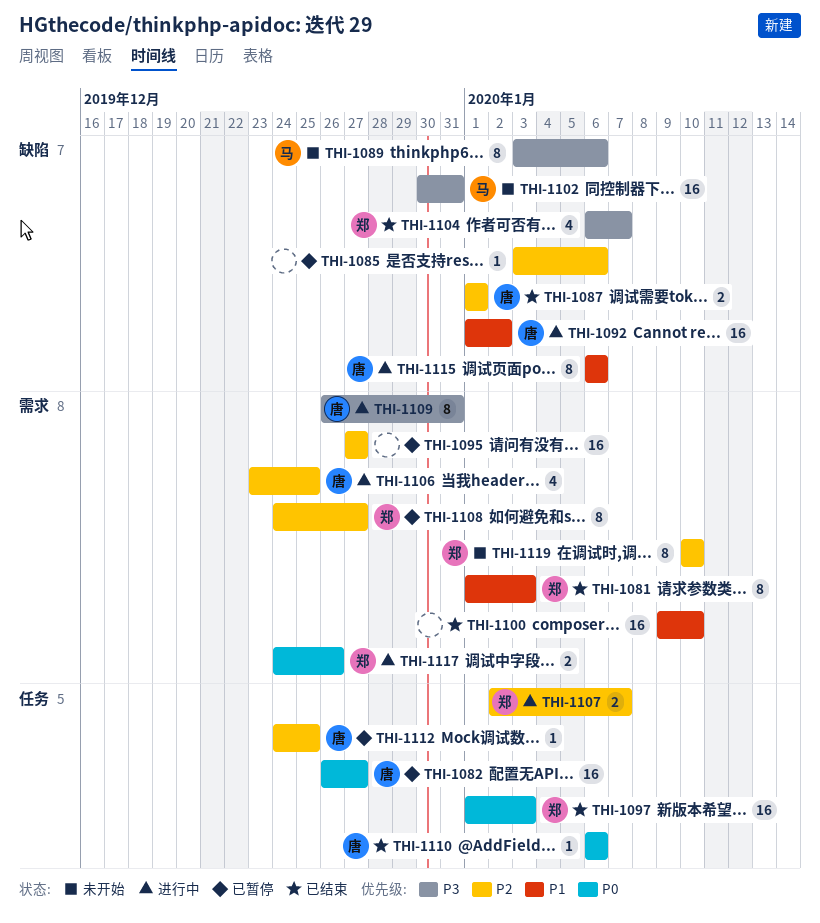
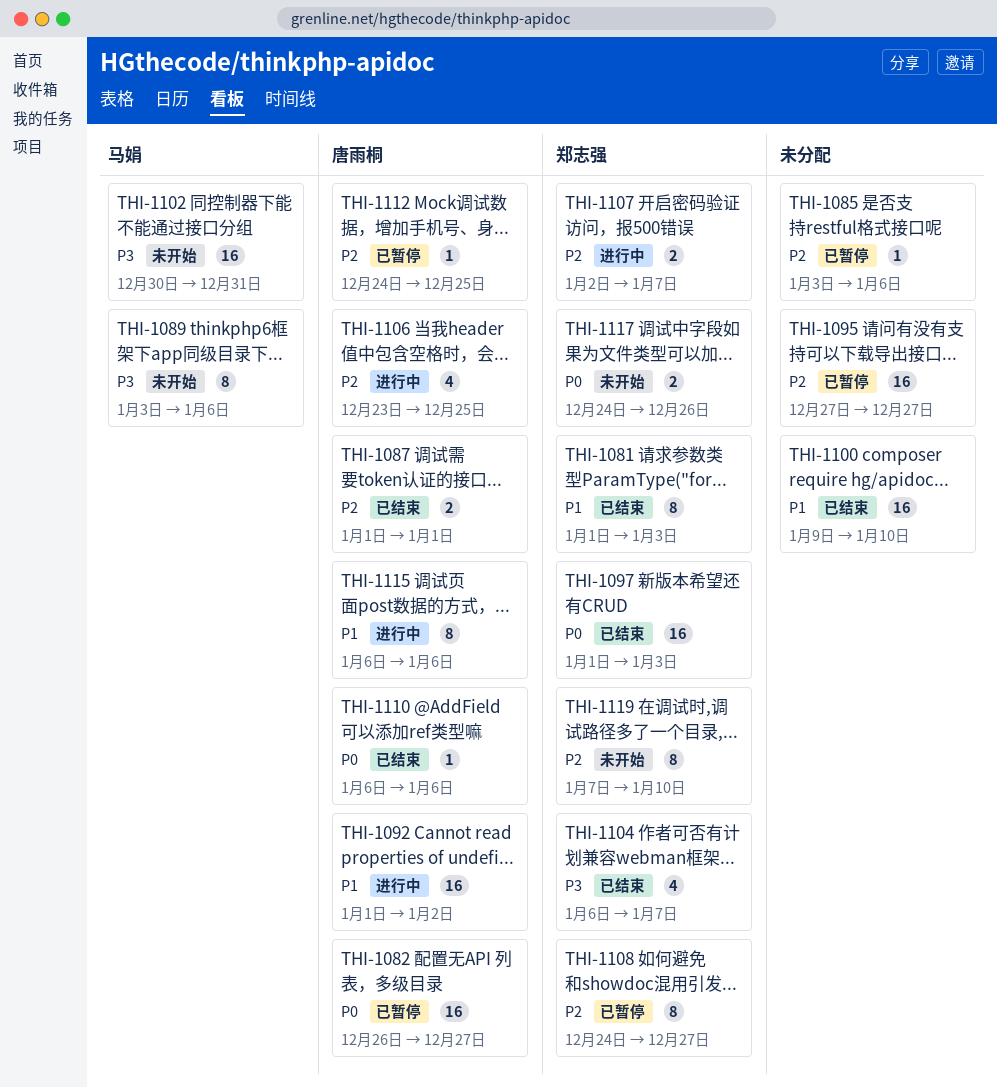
THI-1109: present -> none
THI-1117, status: 进行中 -> 未开始
THI-1119, start: Jan 10 -> Jan 7

